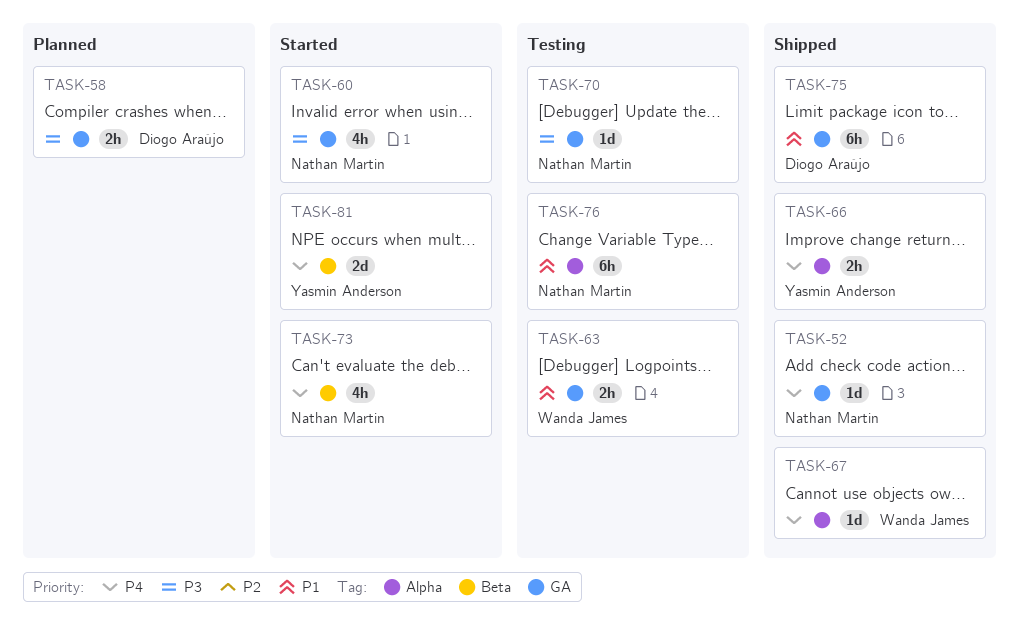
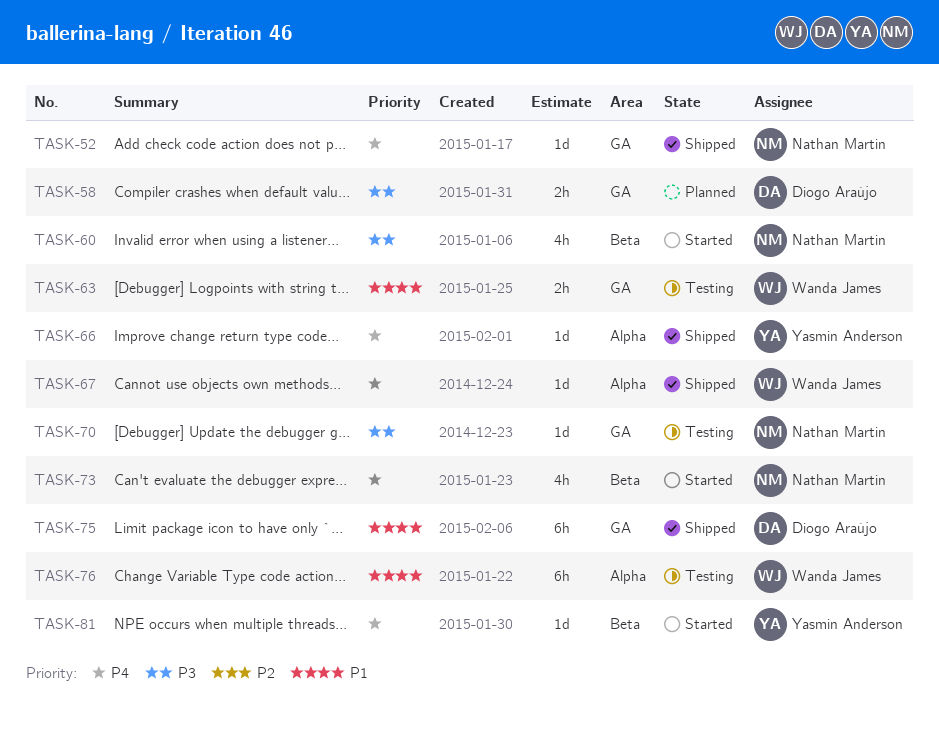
TASK-60, label: GA -> Beta
TASK-66, estimate: 2h -> 1d
TASK-76, owner: Nathan Martin -> Wanda James
TASK-81, estimate: 2d -> 1d

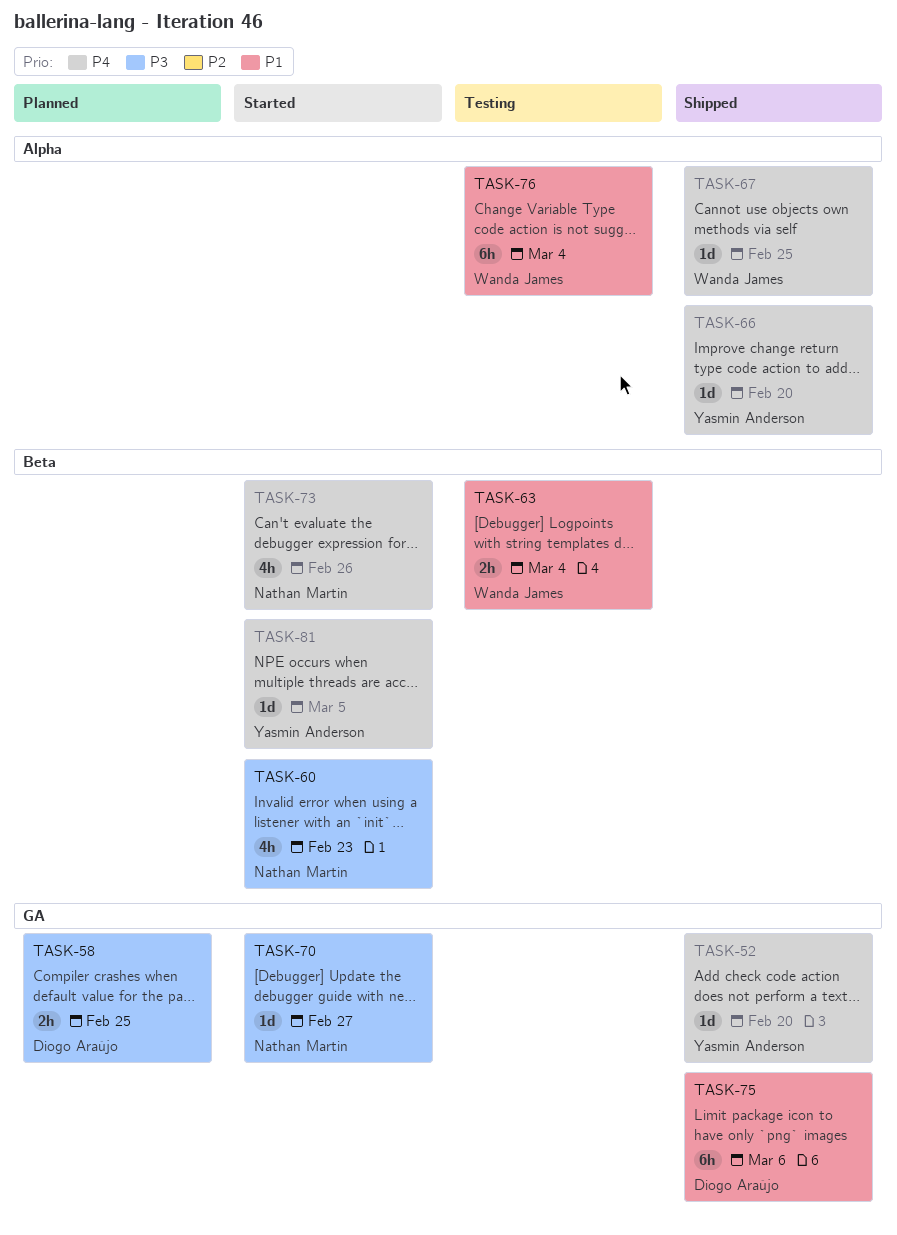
TASK-52, owner: Nathan Martin -> Yasmin Anderson
TASK-63, label: GA -> Beta
TASK-70, status: Testing -> Started

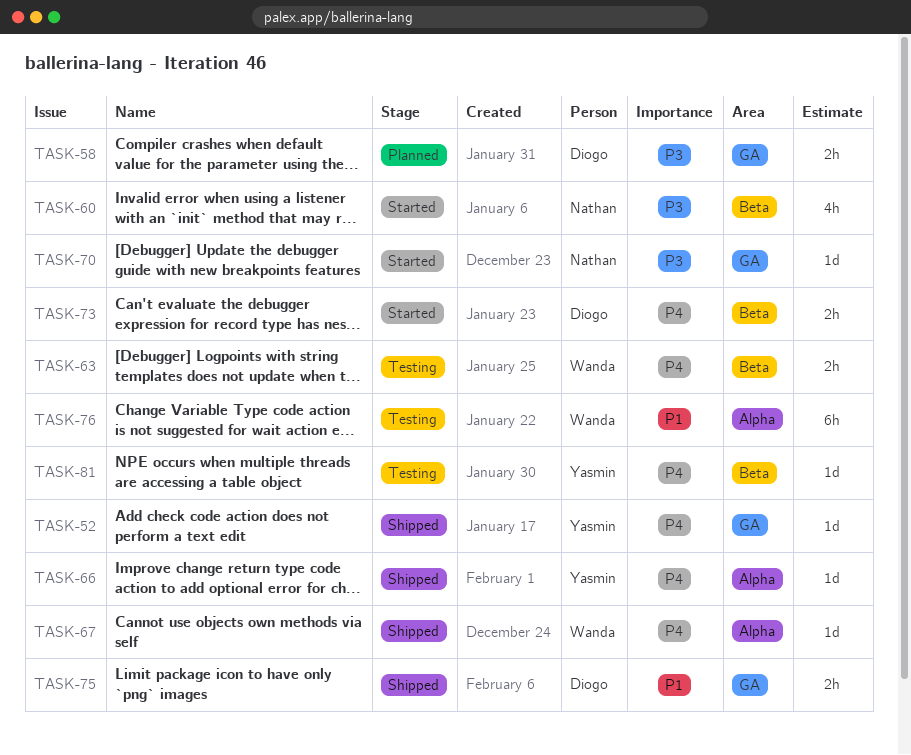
TASK-63, priority: P1 -> P4
TASK-73, owner: Nathan Martin -> Diogo Araújo
TASK-73, estimate: 4h -> 2h
TASK-75, estimate: 6h -> 2h
TASK-81, status: Started -> Testing

